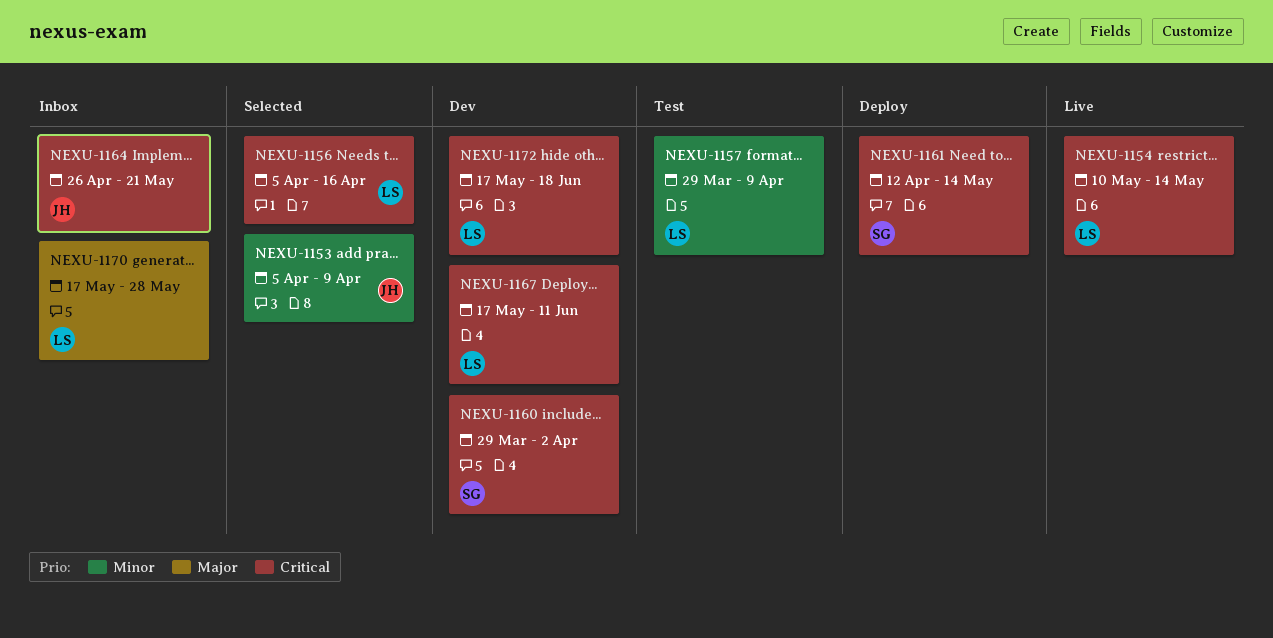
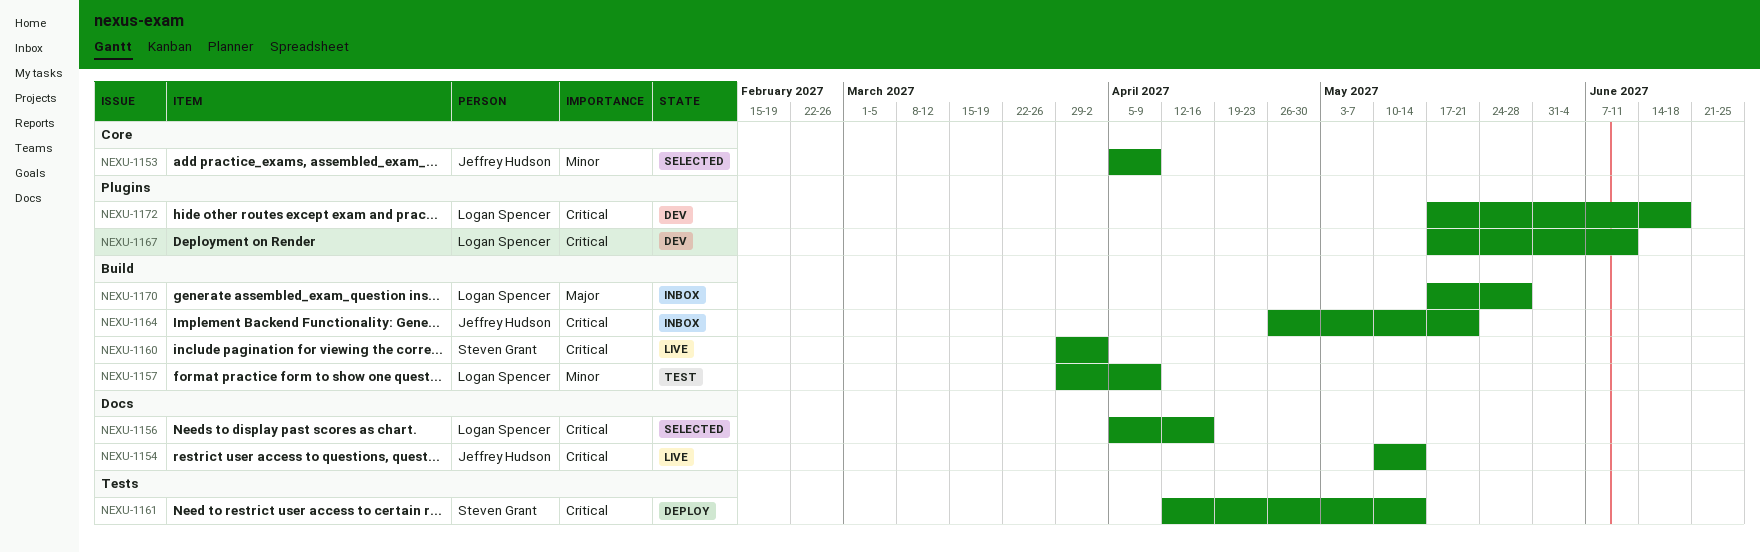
NEXU-1154, owner: Logan Spencer -> Jeffrey Hudson
NEXU-1160, status: Dev -> Live

